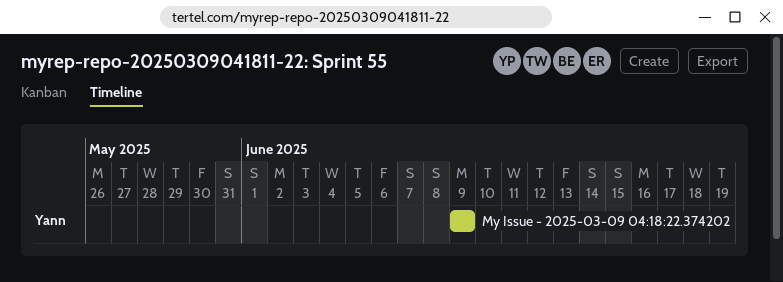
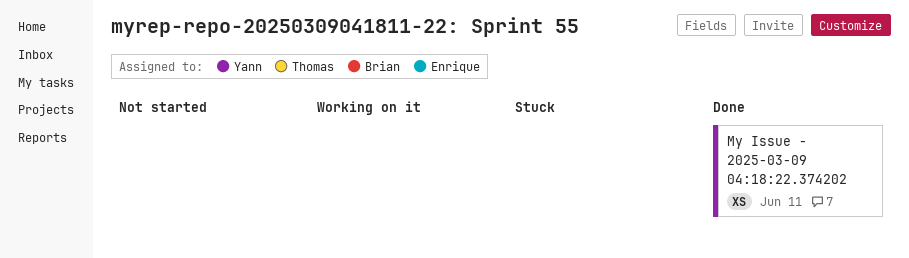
My Issue - 2025-03-09 04:18:22.374202, due: Jun 9 -> Jun 11

